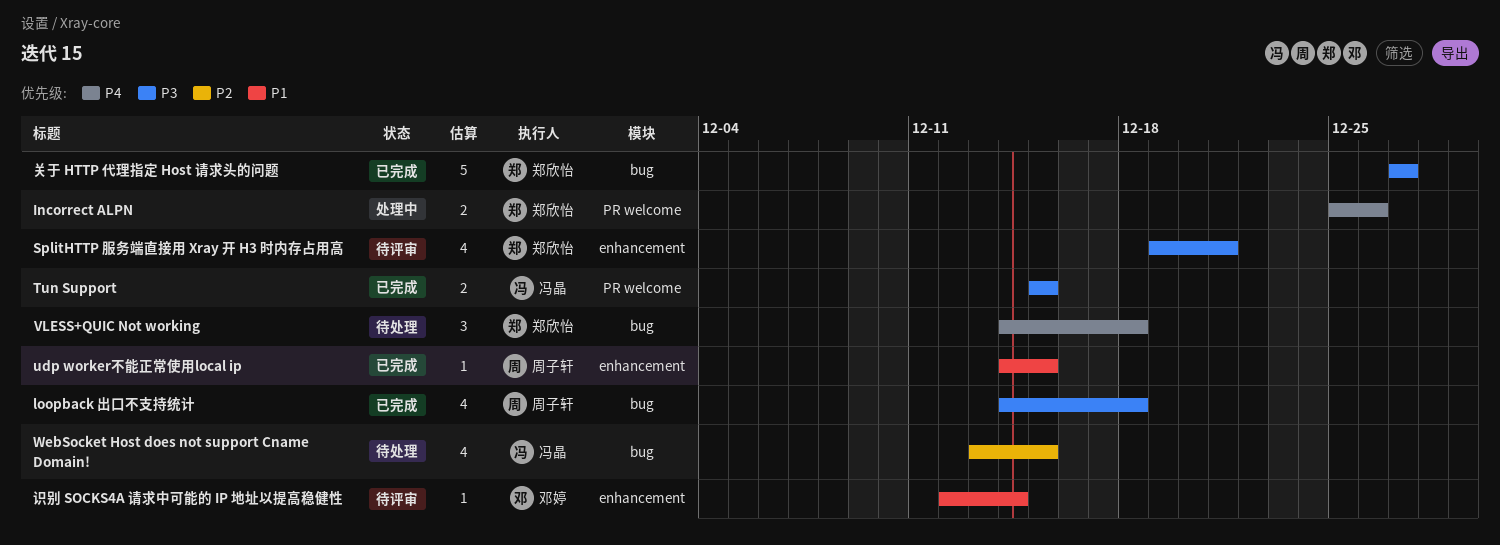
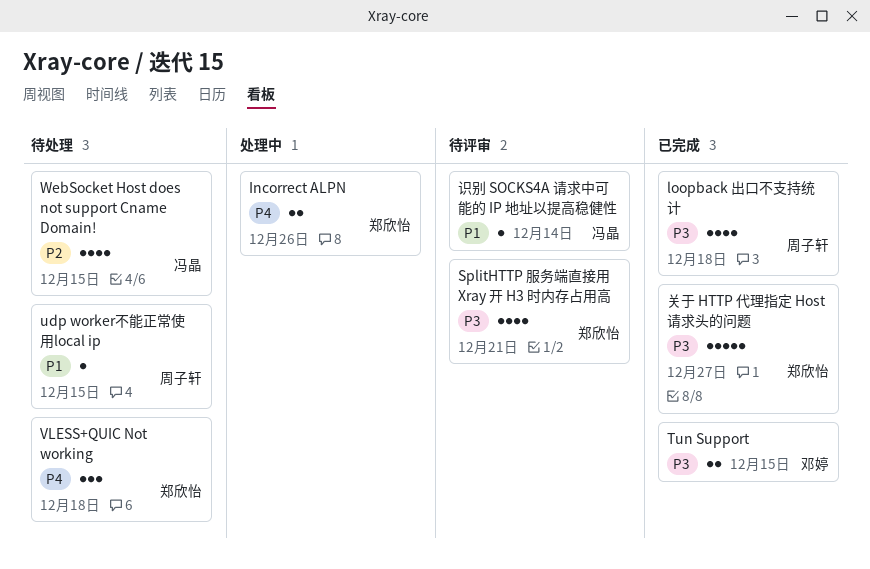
Tun Support, owner: 冯晶 -> 邓婷
udp worker不能正常使用local ip, status: 已完成 -> 待处理
识别 SOCKS4A 请求中可能的 IP 地址以提高稳健性, owner: 邓婷 -> 冯晶

